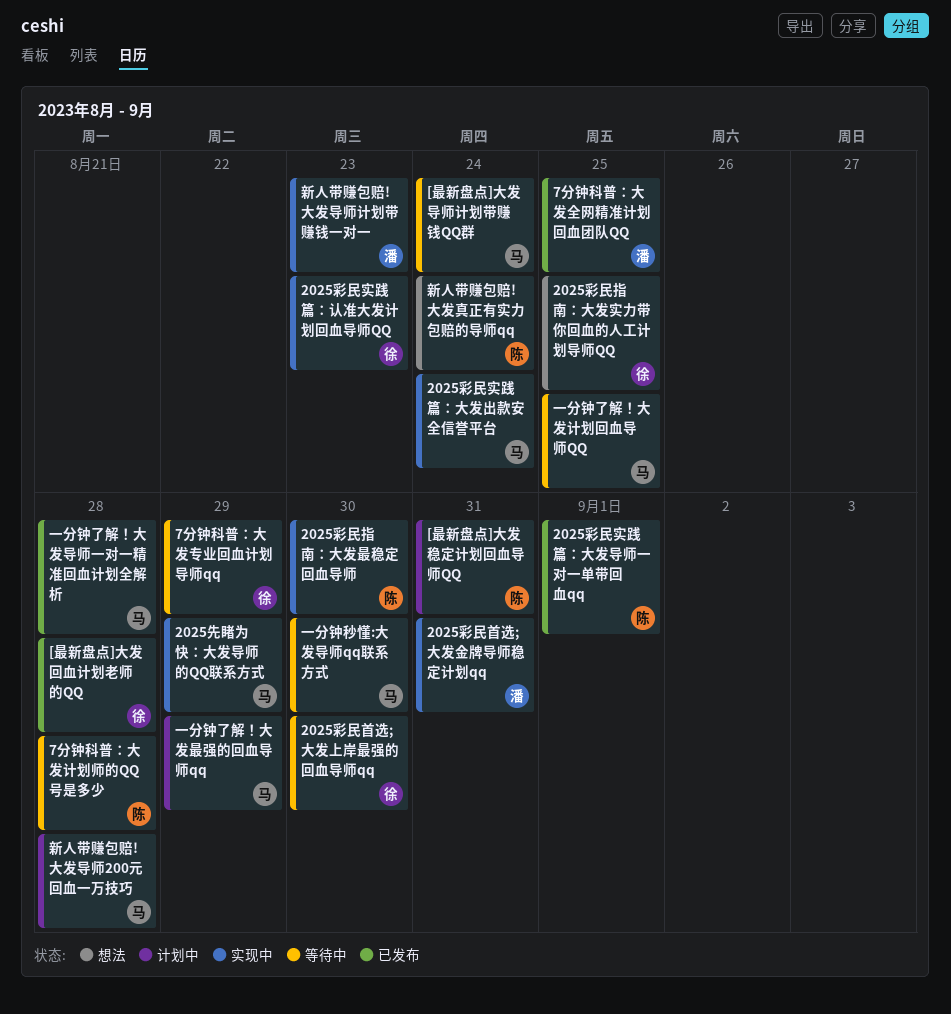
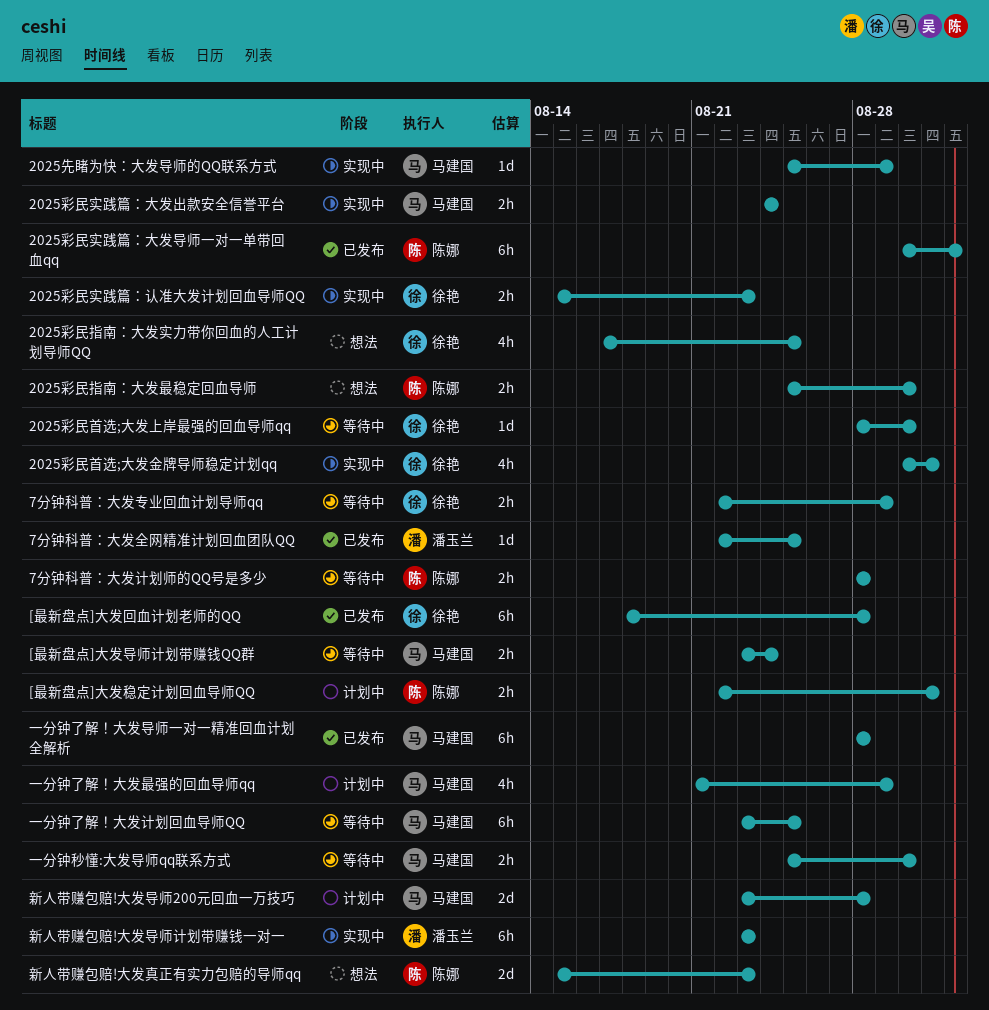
2025彩民指南：大发最稳定回血导师, status: 实现中 -> 想法
2025彩民首选;大发金牌导师稳定计划qq, owner: 潘玉兰 -> 徐艳
新人带赚包赔!大发真正有实力包赔的导师qq, due: Aug 24 -> Aug 23

